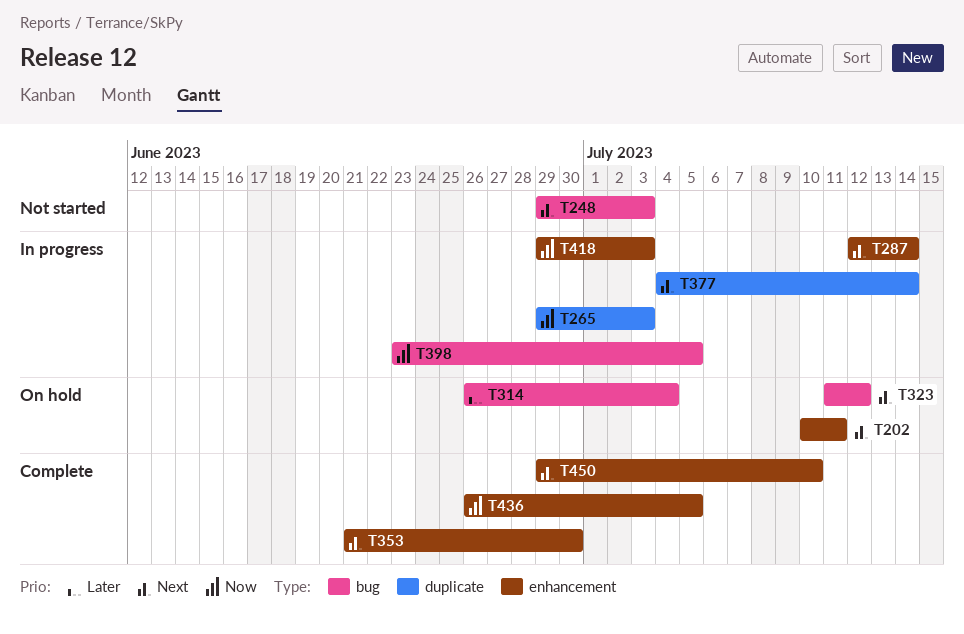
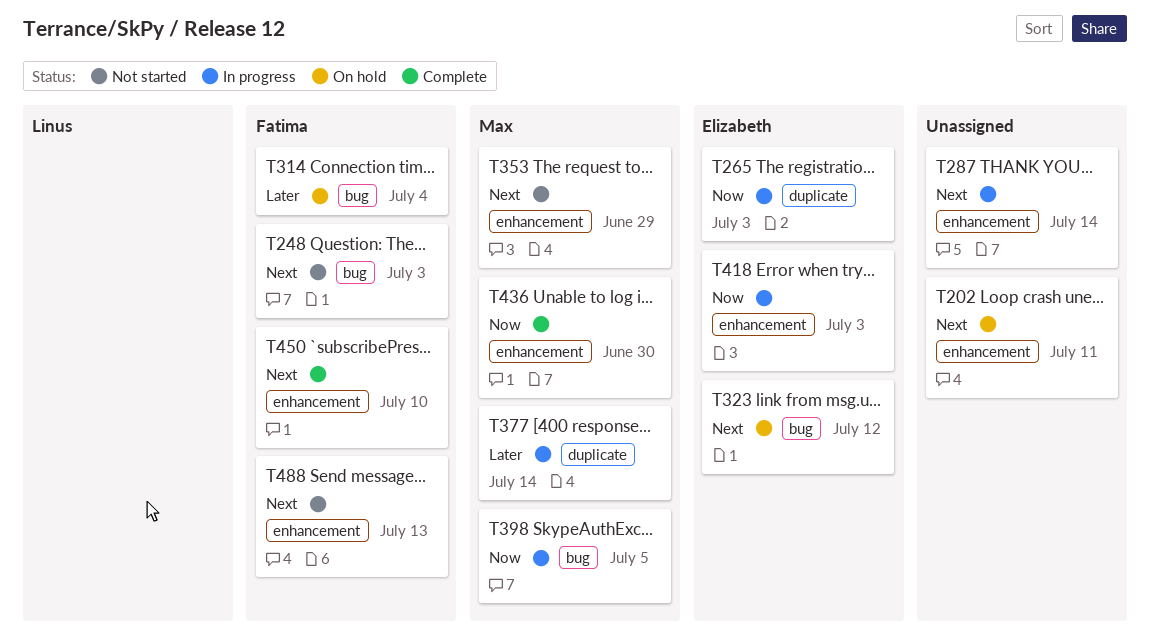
T353, status: Complete -> Not started
T353, due: Jun 30 -> Jun 29
T377, priority: Next -> Later
T436, due: Jul 5 -> Jun 30
T488: none -> present

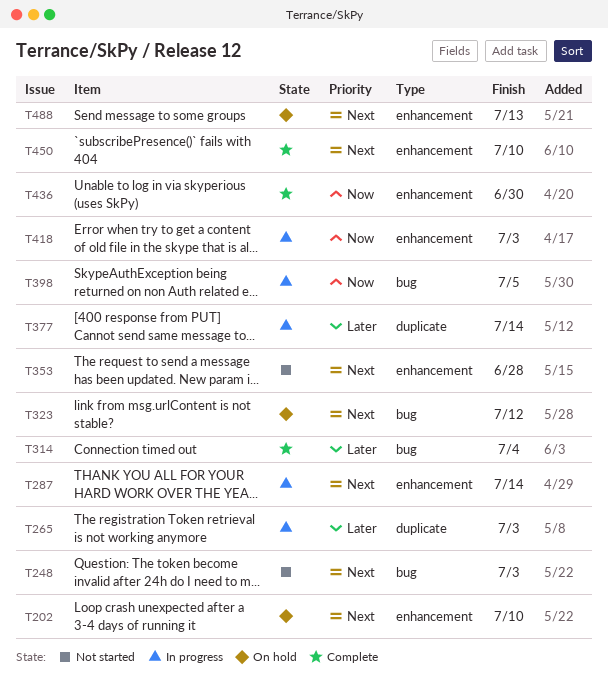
T202, due: Jul 11 -> Jul 10
T265, priority: Now -> Later
T314, status: On hold -> Complete
T353, due: Jun 29 -> Jun 28
T488, status: Not started -> On hold

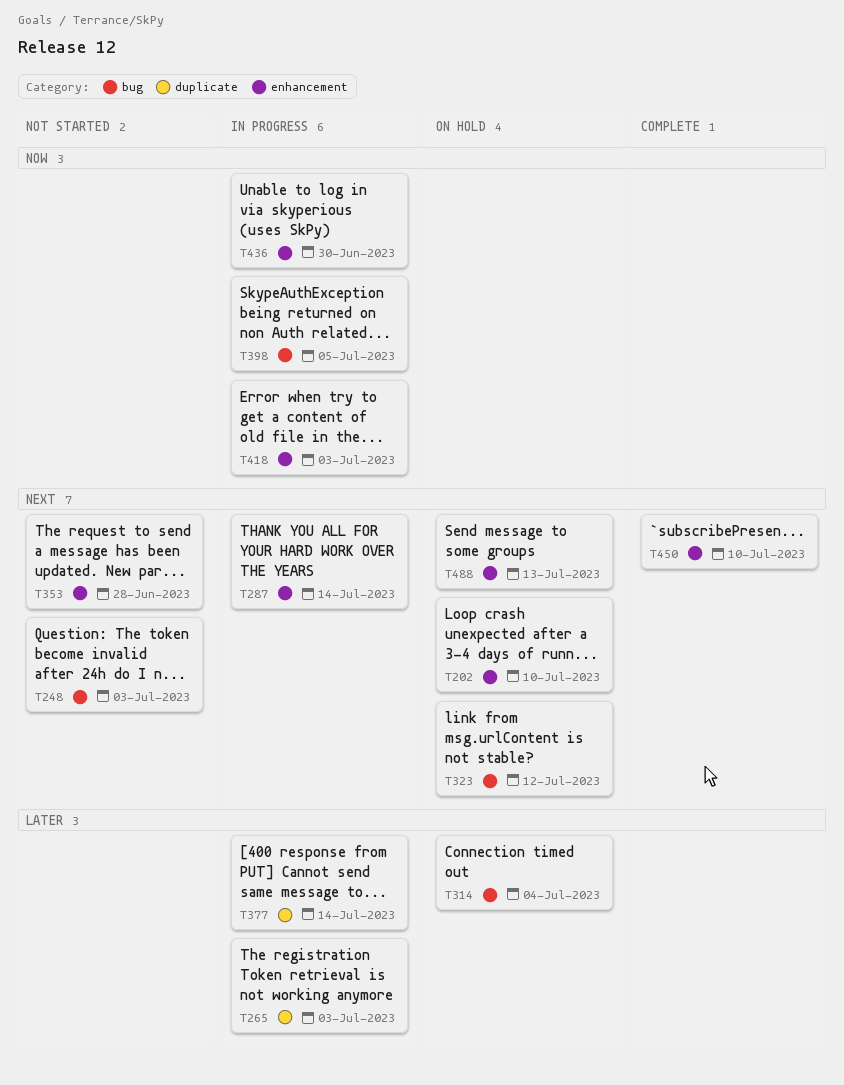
T314, status: Complete -> On hold
T436, status: Complete -> In progress

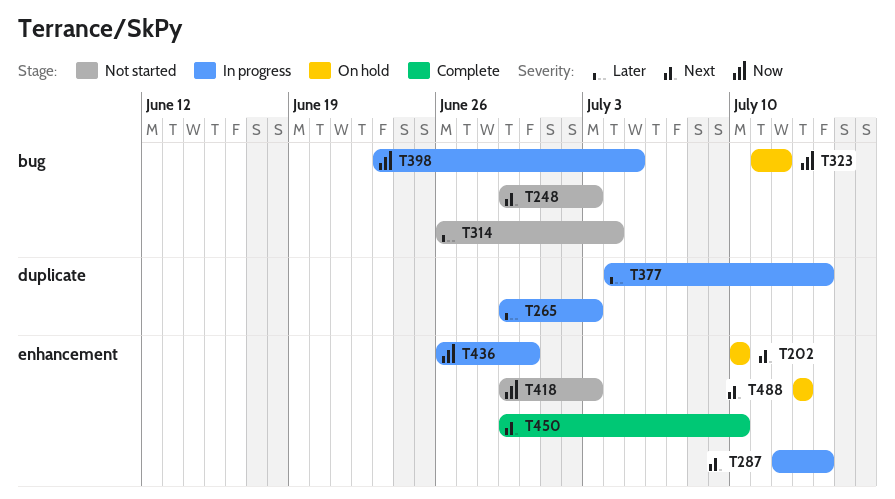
T314, status: On hold -> Not started
T323, priority: Next -> Now
T353: present -> none
T418, status: In progress -> Not started

